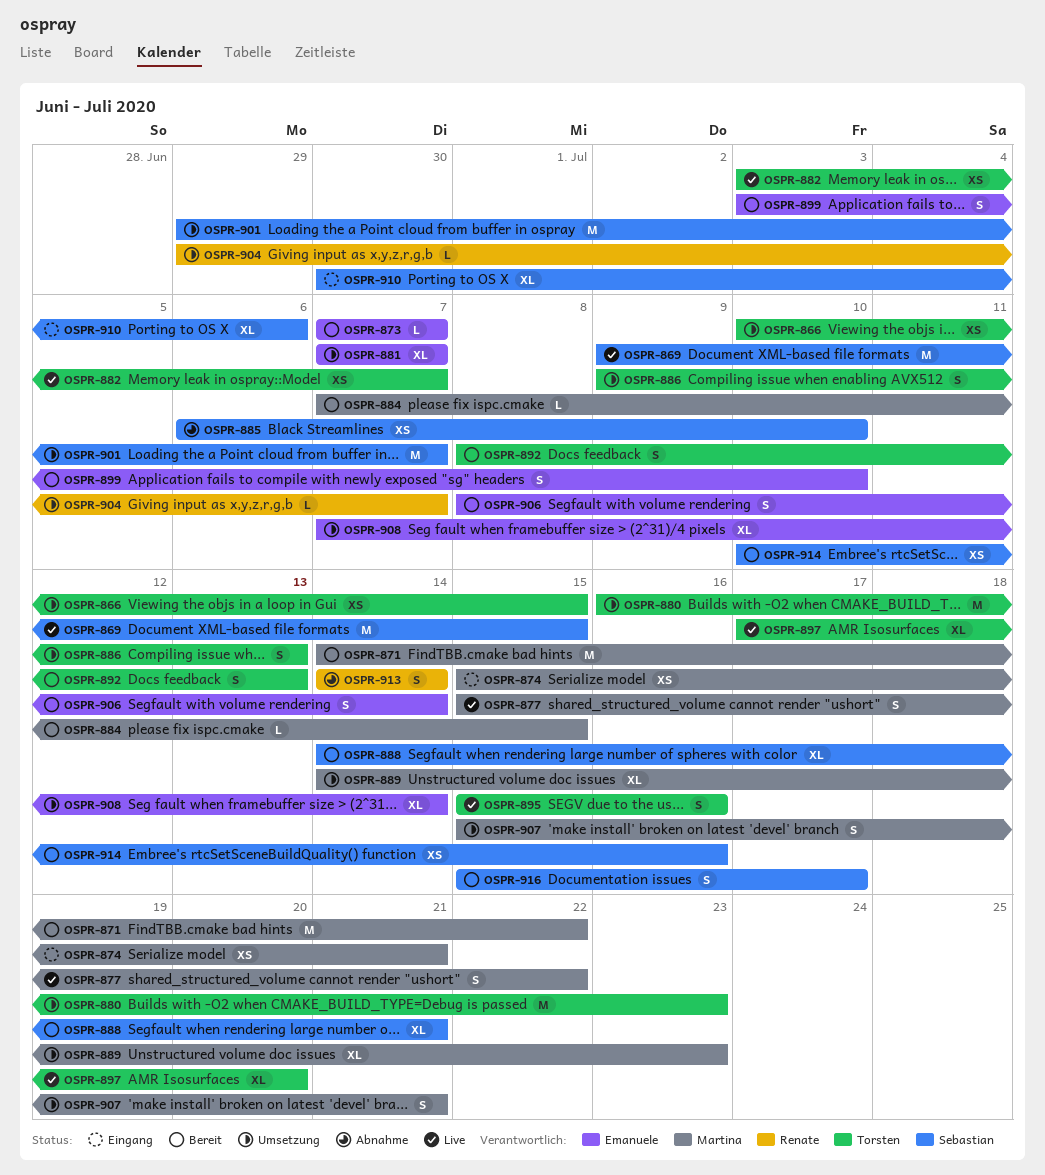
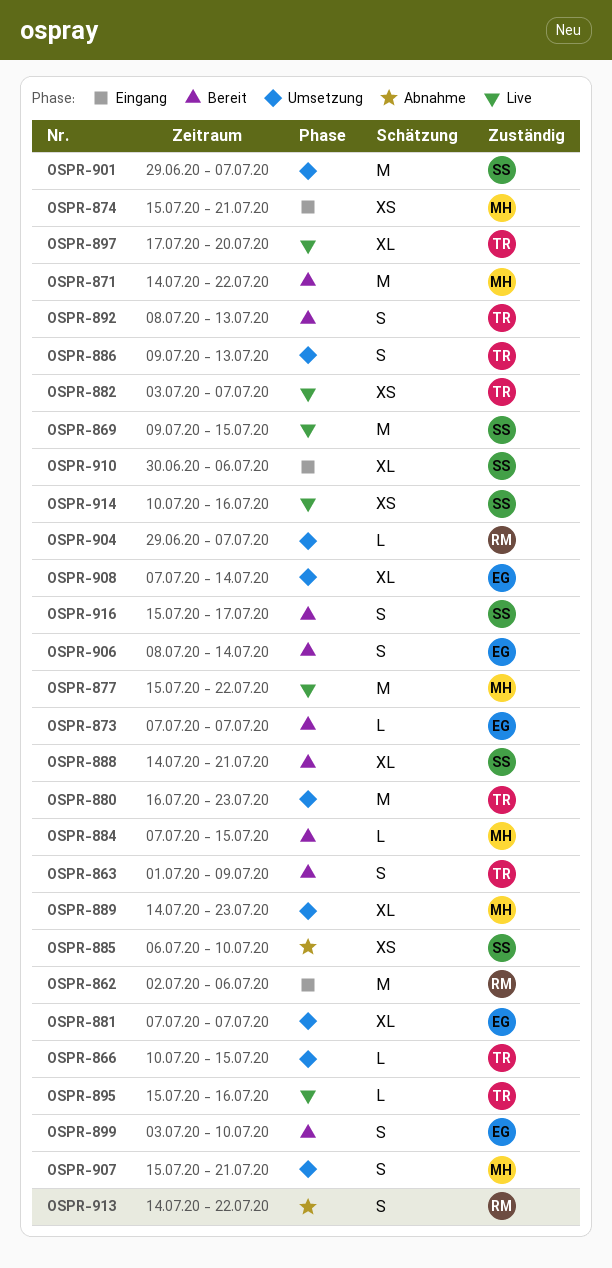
OSPR-862: none -> present
OSPR-863: none -> present
OSPR-866, estimate: XS -> L
OSPR-877, estimate: S -> M
OSPR-895, estimate: S -> L
OSPR-913, due: Jul 14 -> Jul 22
OSPR-914, status: Bereit -> Live

